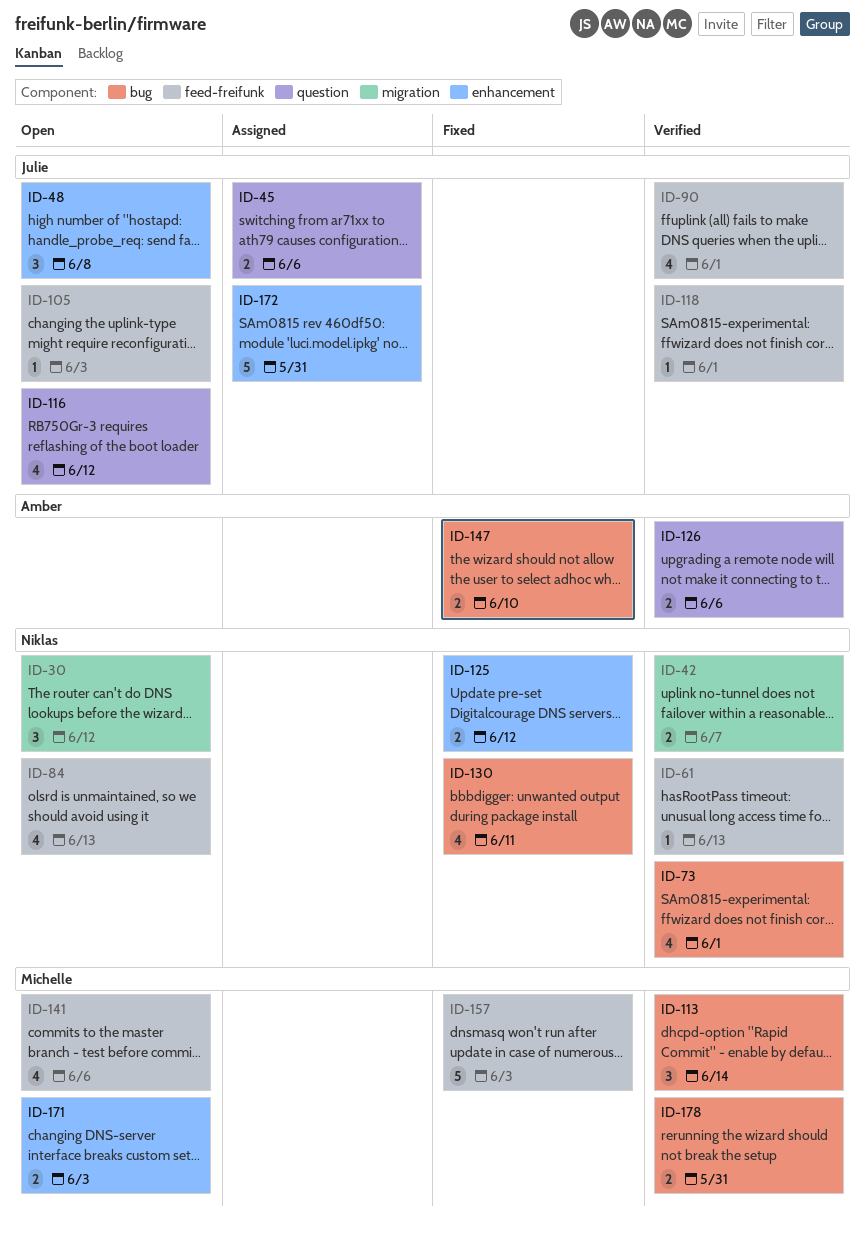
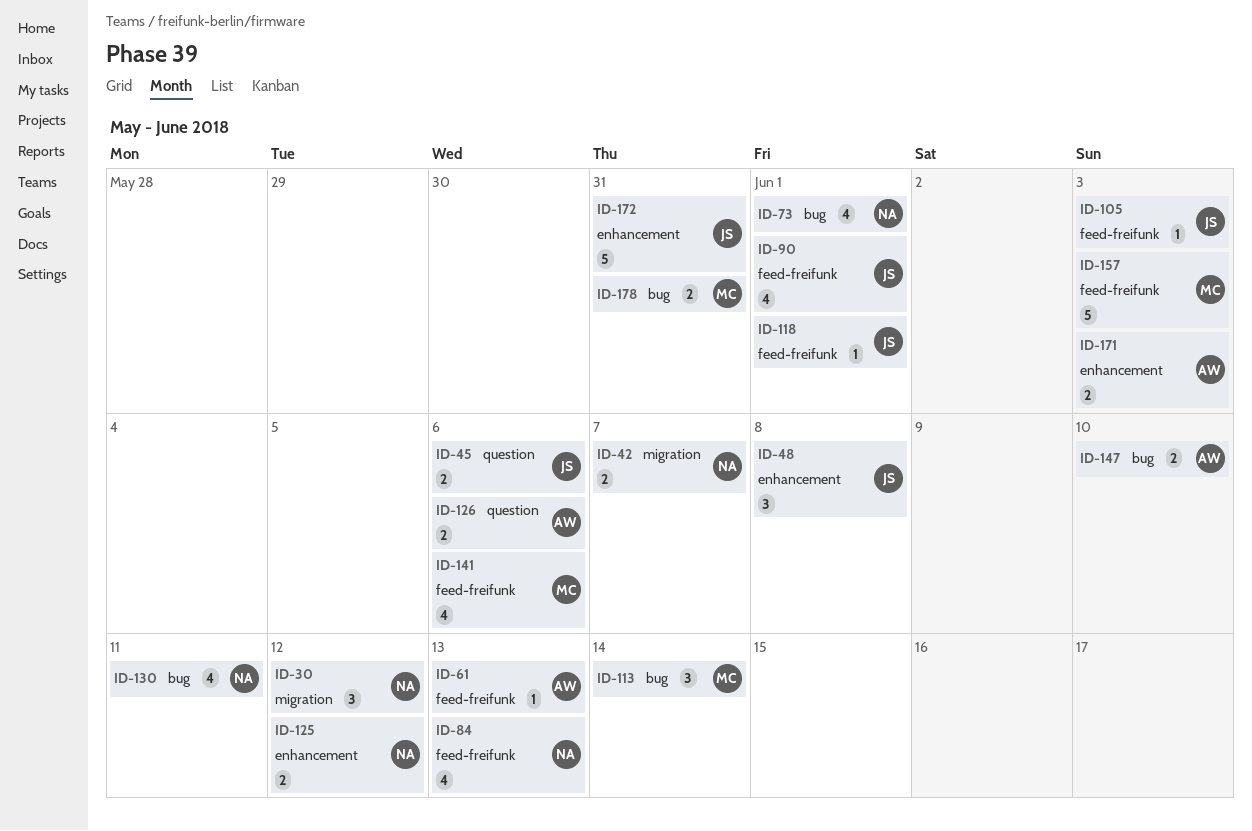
ID-61, owner: Niklas -> Amber
ID-116: present -> none
ID-171, owner: Michelle -> Amber

